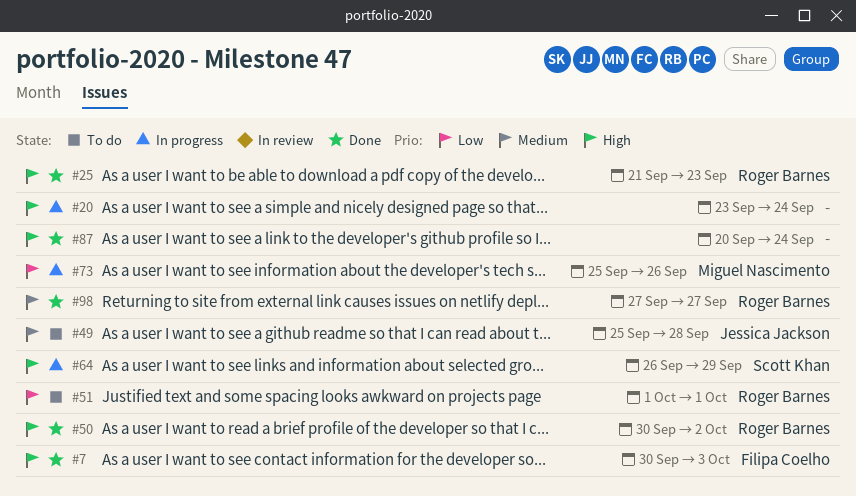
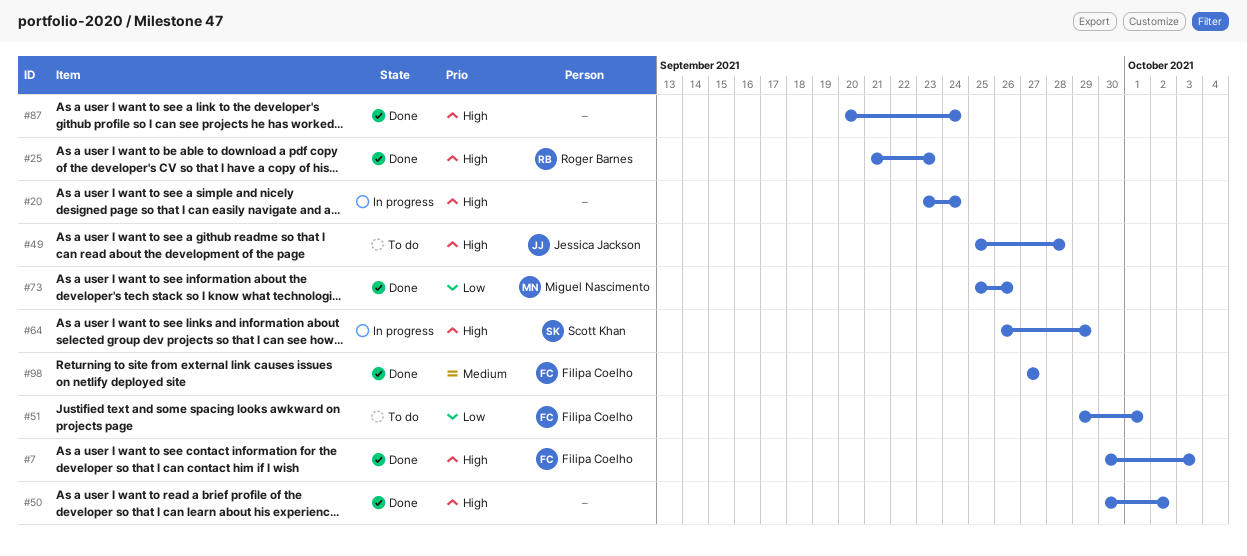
#49, priority: Medium -> High
#50, owner: Roger Barnes -> none
#51, owner: Roger Barnes -> Filipa Coelho
#51, start: Oct 1 -> Sep 29
#73, status: In progress -> Done
#98, owner: Roger Barnes -> Filipa Coelho

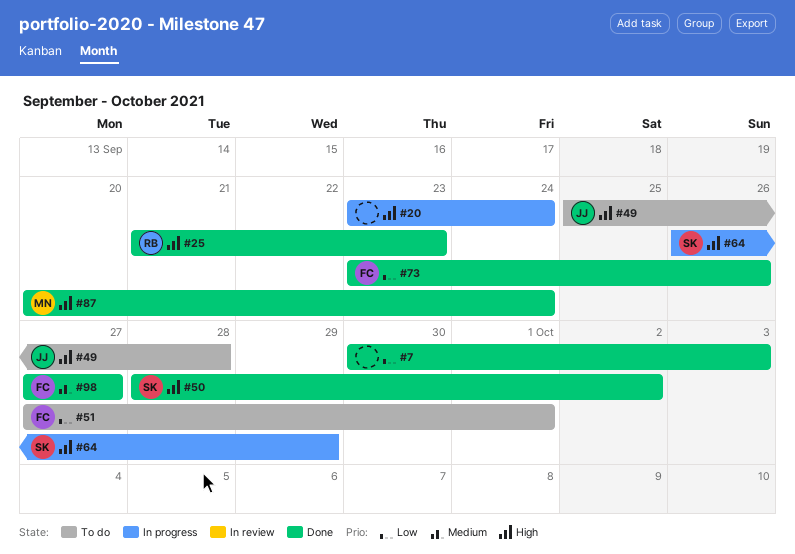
#7, owner: Filipa Coelho -> none
#7, priority: High -> Low
#50, owner: none -> Scott Khan
#50, start: Sep 30 -> Sep 28
#51, start: Sep 29 -> Sep 27
#73, owner: Miguel Nascimento -> Filipa Coelho
#73, start: Sep 25 -> Sep 23
#87, owner: none -> Miguel Nascimento

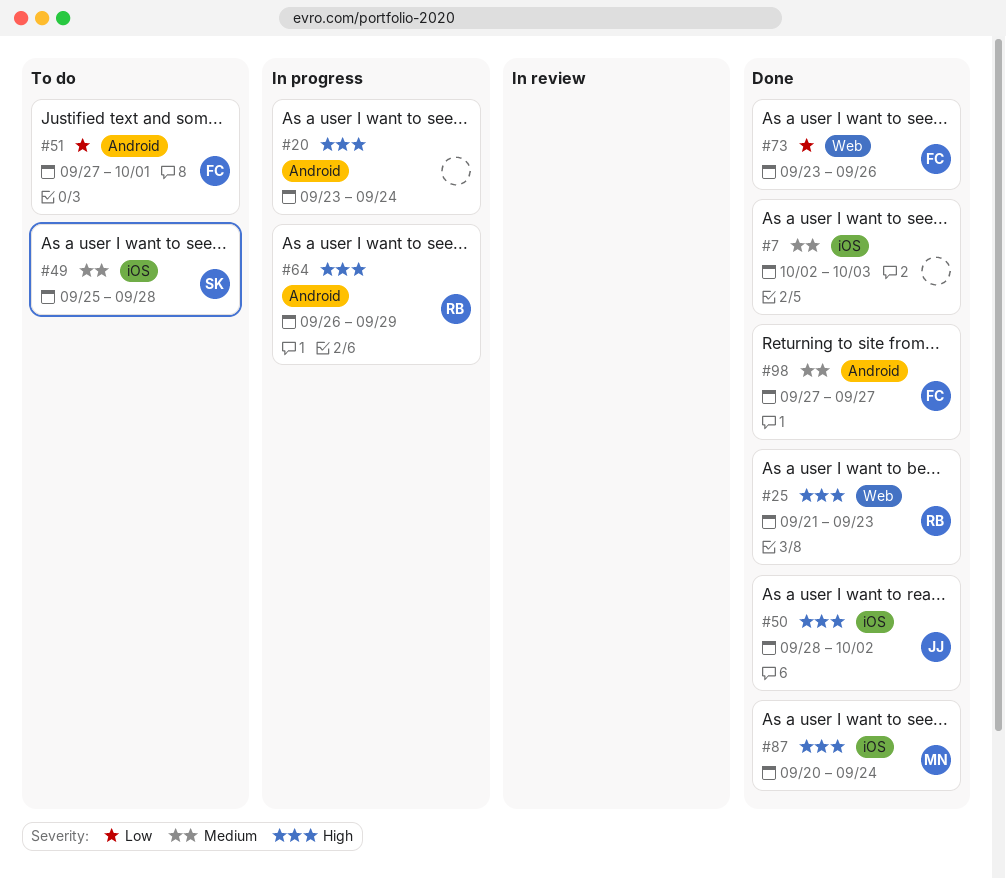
#7, priority: Low -> Medium
#7, start: Sep 30 -> Oct 2
#49, owner: JJ -> SK
#49, priority: High -> Medium
#50, owner: SK -> JJ
#64, owner: SK -> RB

